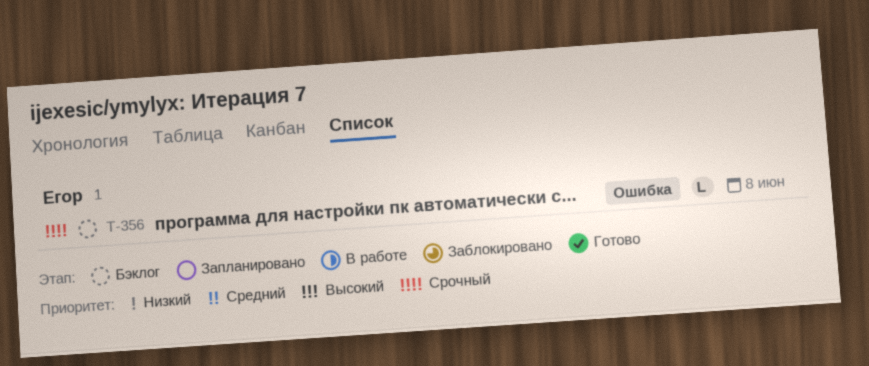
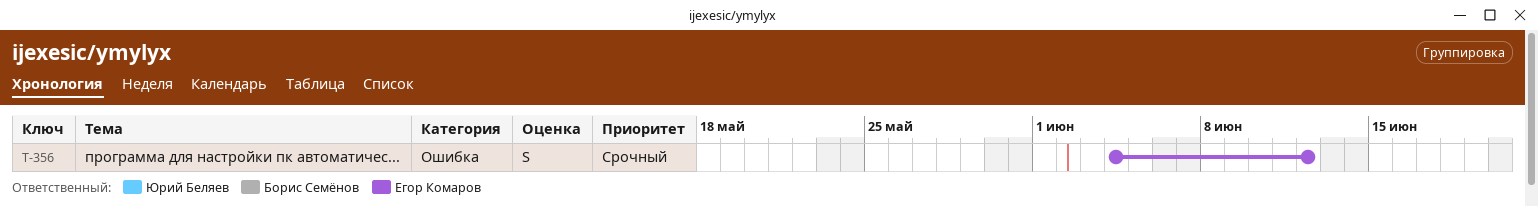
T-356, estimate: L -> S
T-356, due: Jun 8 -> Jun 12

